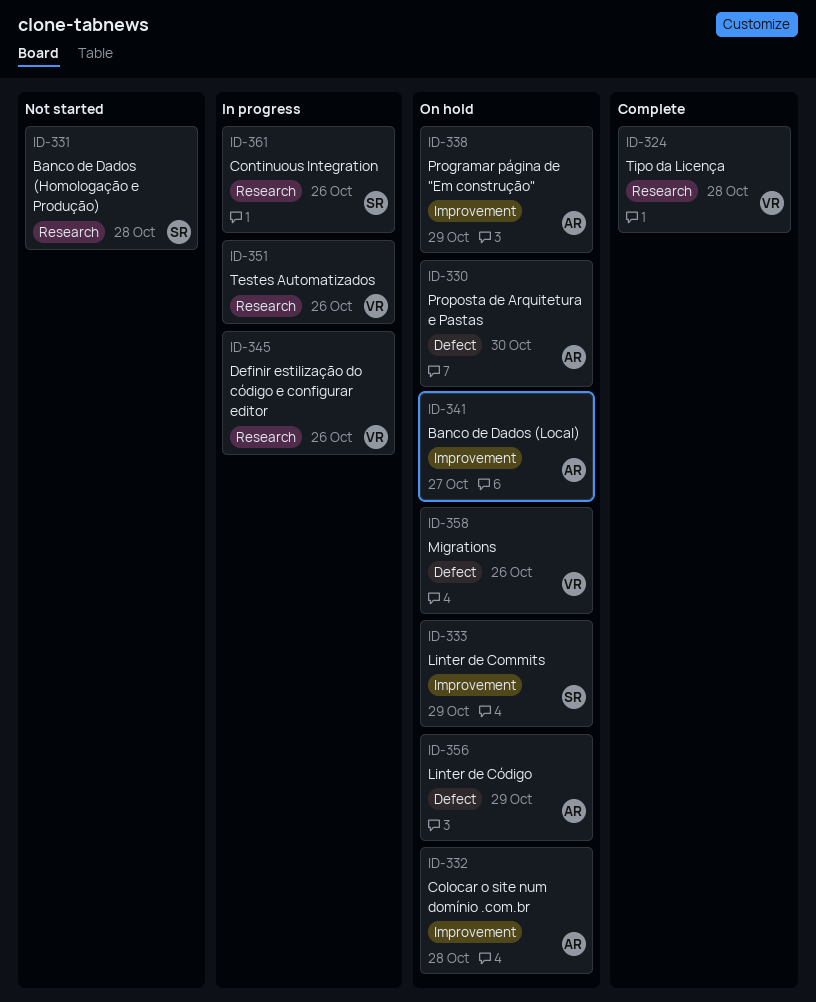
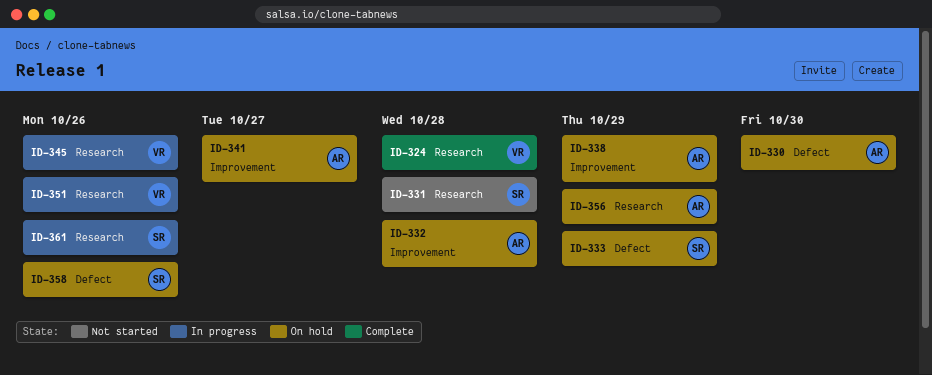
ID-333, label: Improvement -> Defect
ID-356, label: Defect -> Research
ID-358, owner: VR -> SR

